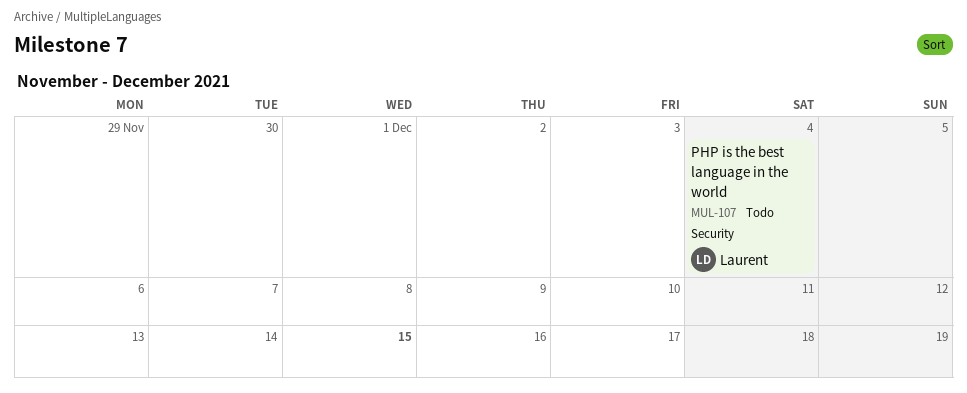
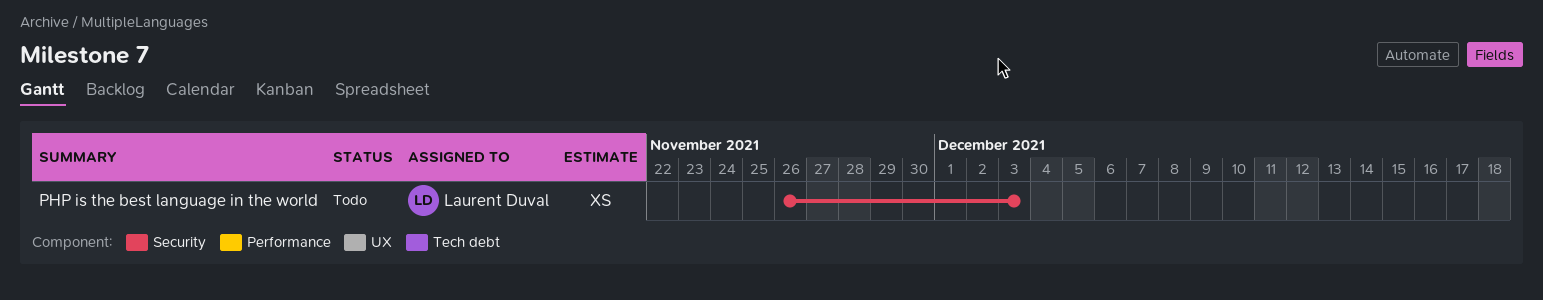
PHP is the best language in the world, due: Dec 4 -> Dec 3

